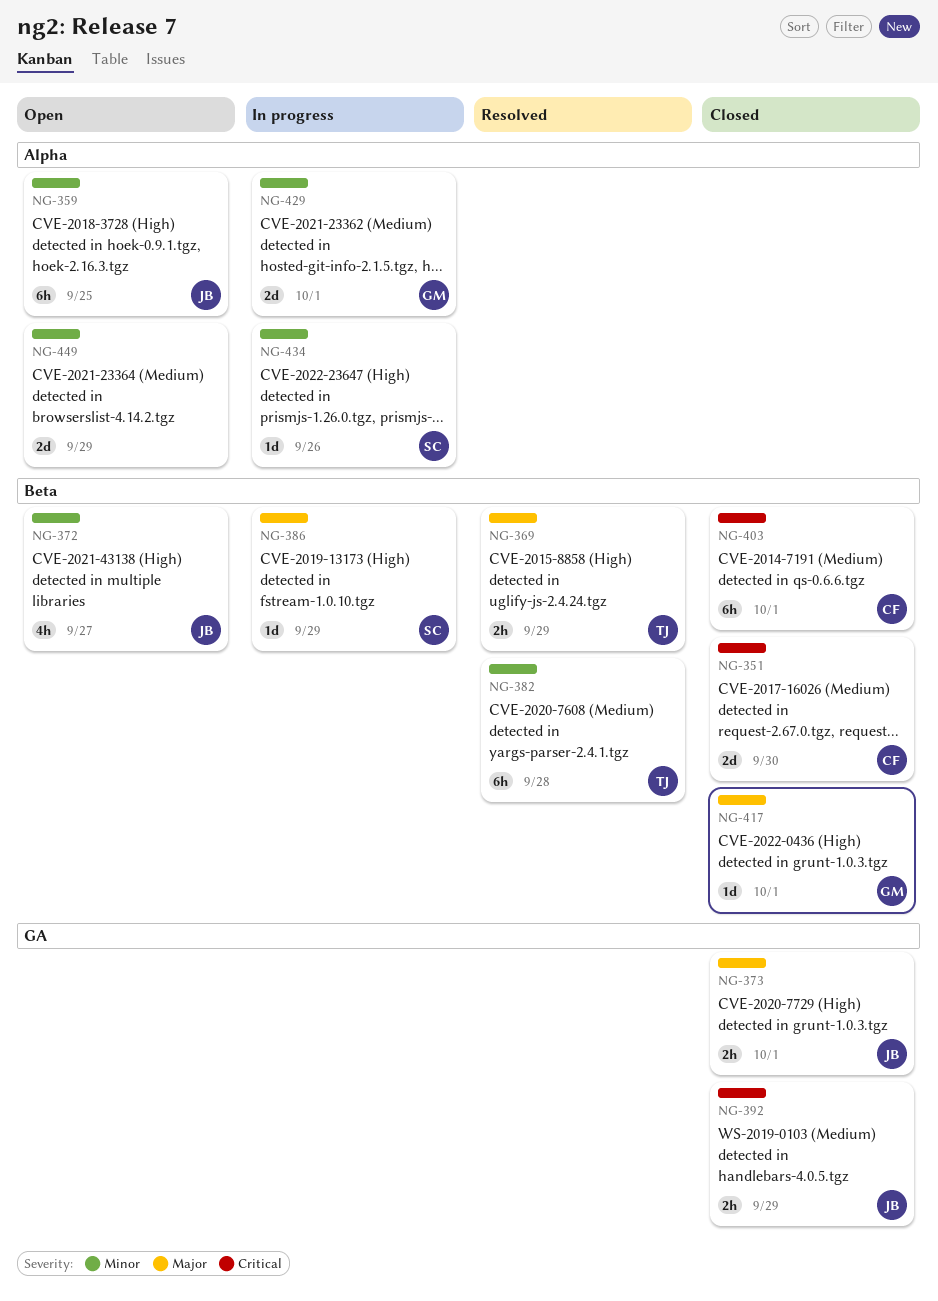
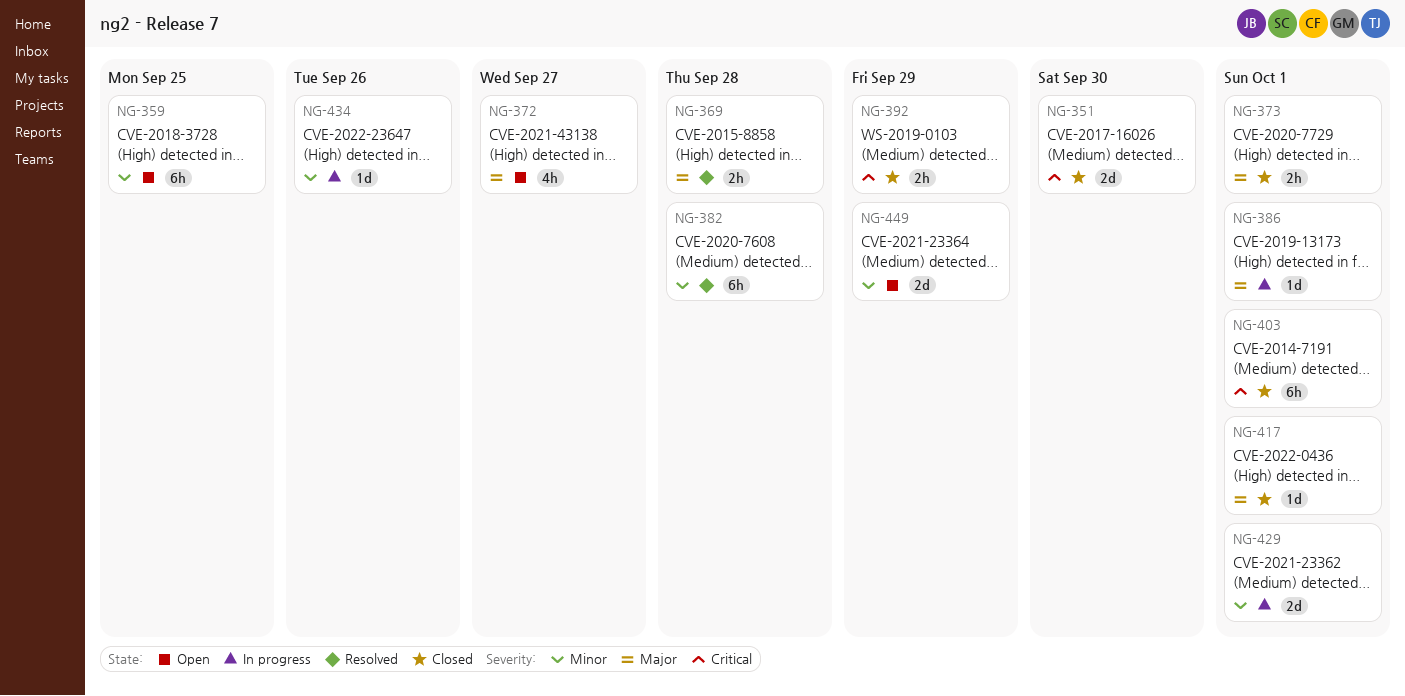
NG-369, due: Sep 29 -> Sep 28
NG-372, priority: Minor -> Major
NG-386, due: Sep 29 -> Oct 1

